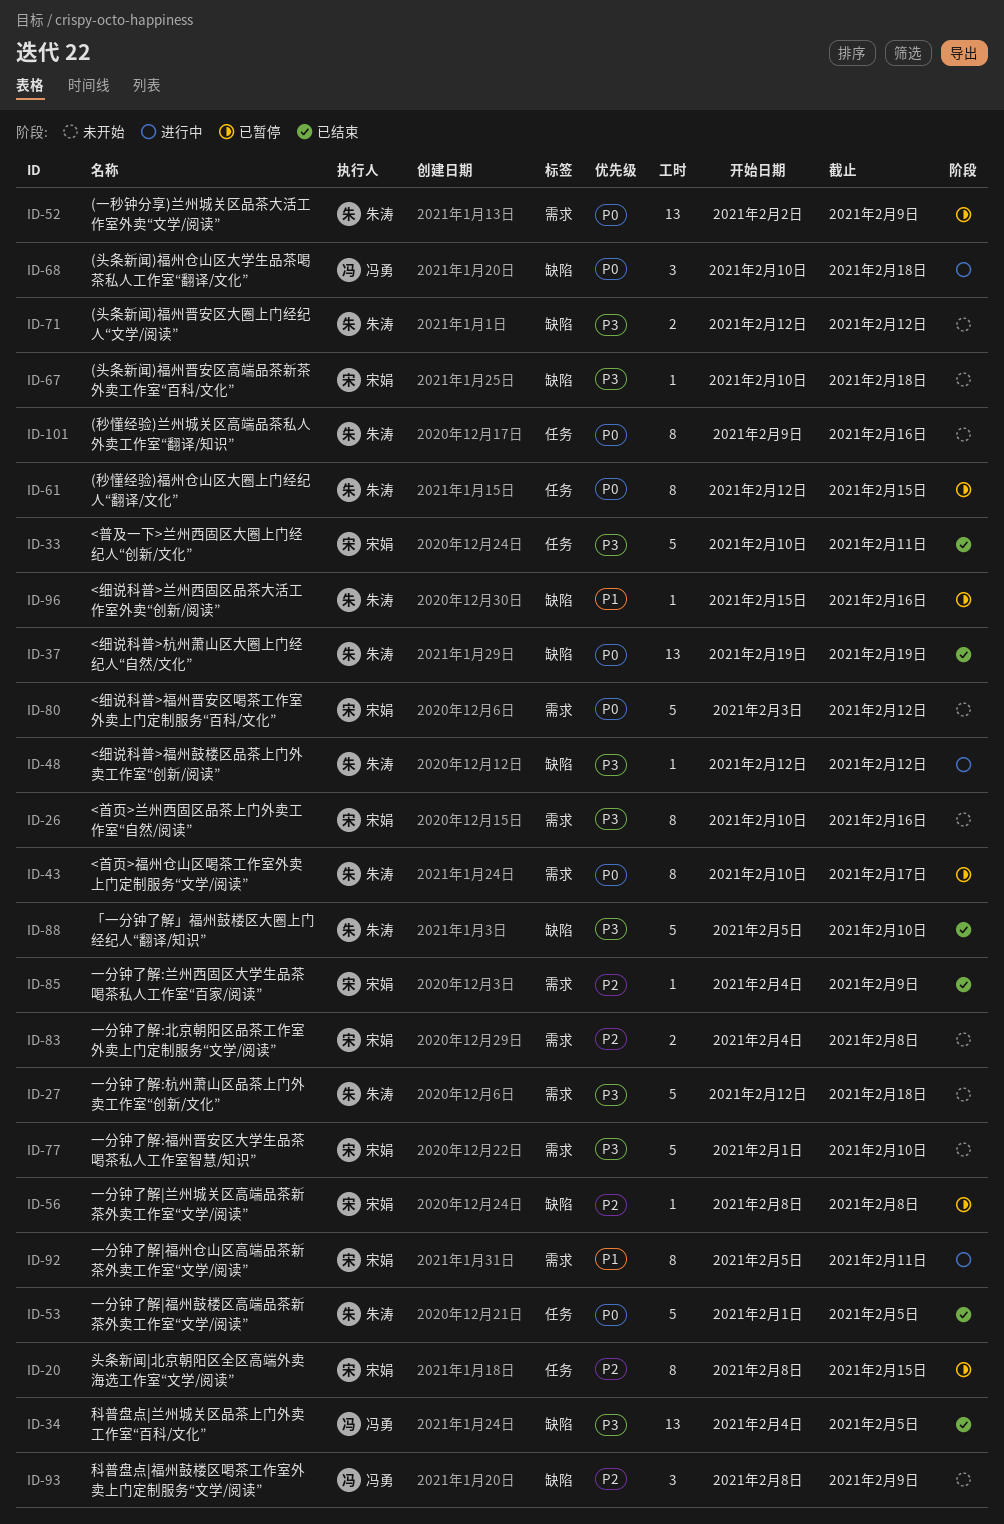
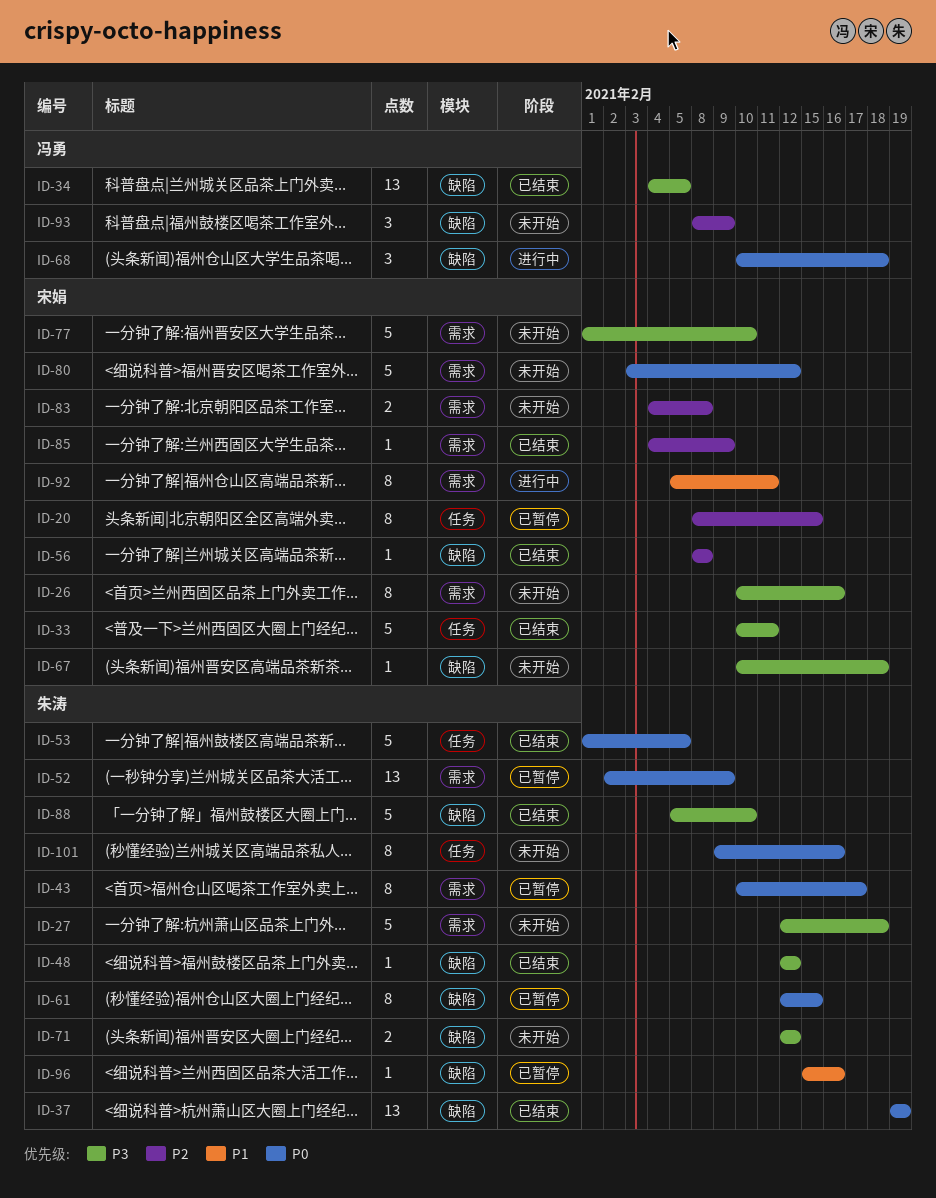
ID-48, status: 进行中 -> 已结束
ID-56, status: 已暂停 -> 已结束
ID-61, label: 任务 -> 缺陷

